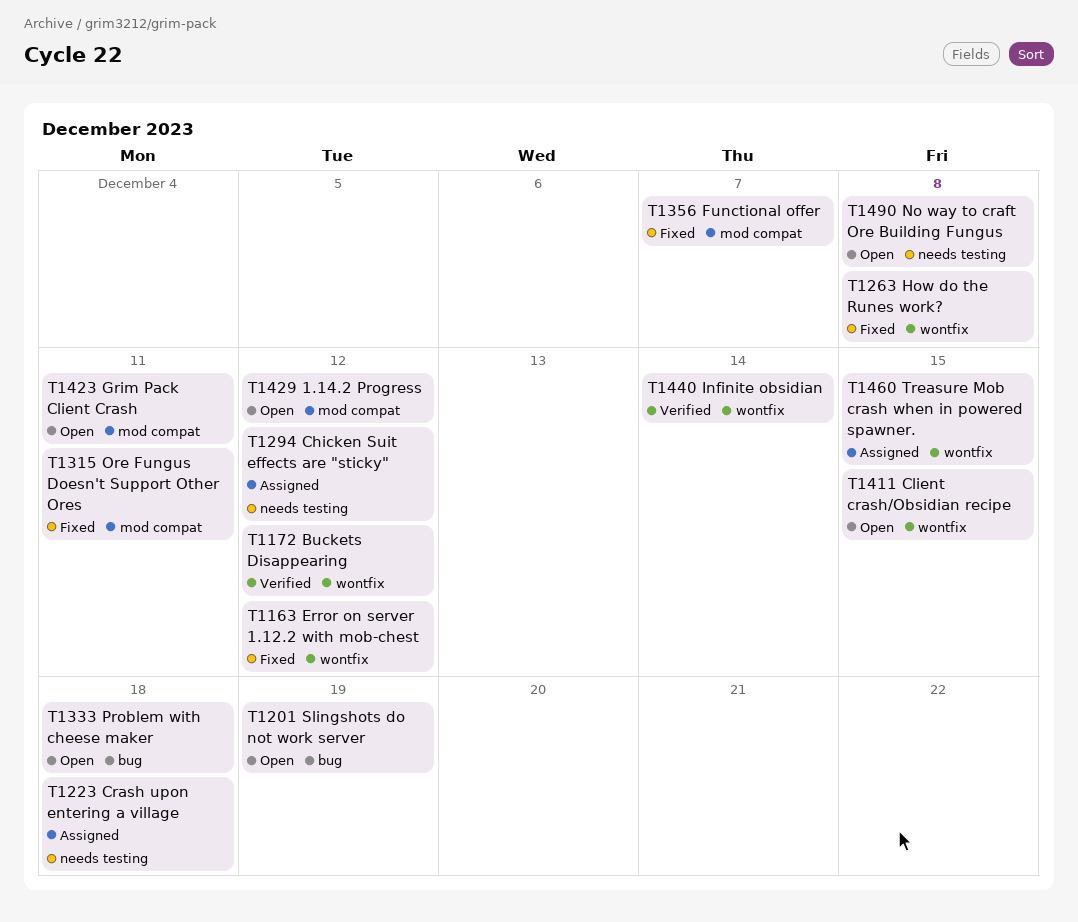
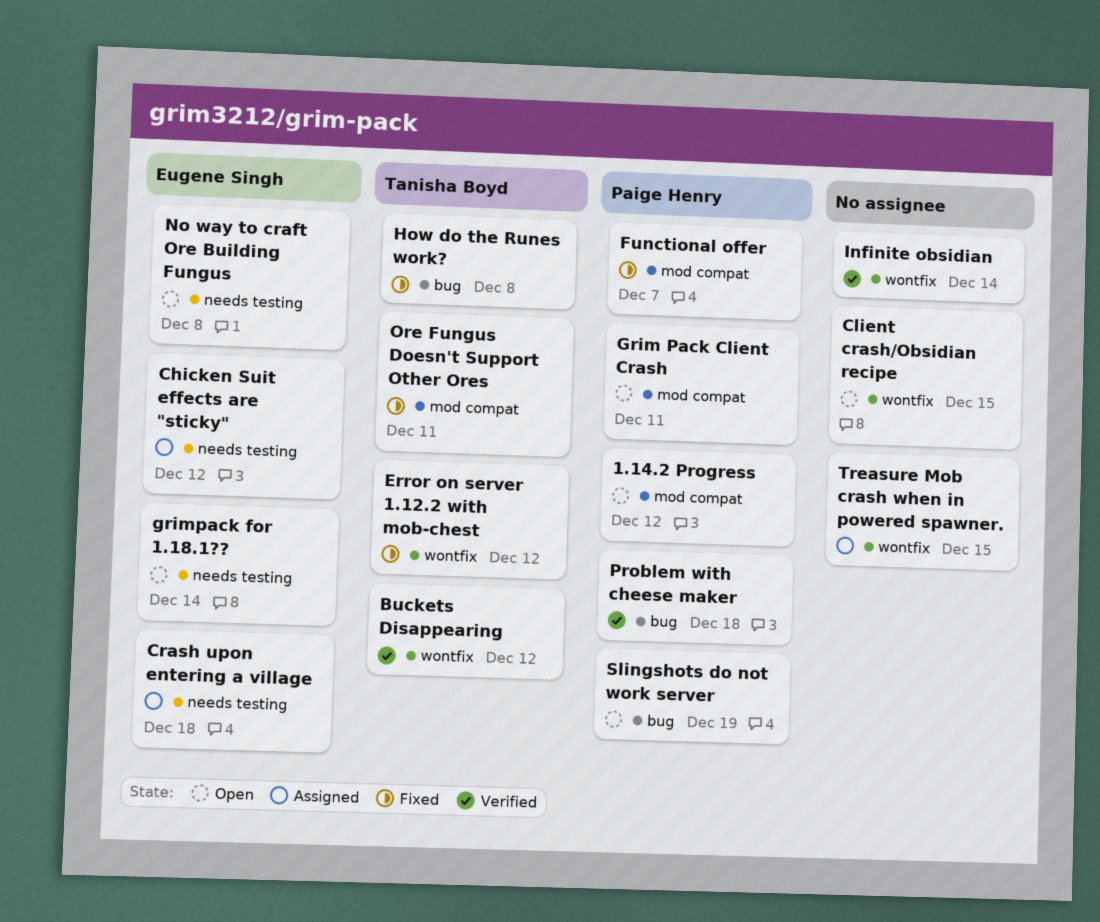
grimpack for 1.18.1??: none -> present
How do the Runes work?, label: wontfix -> bug
Problem with cheese maker, status: Open -> Verified

